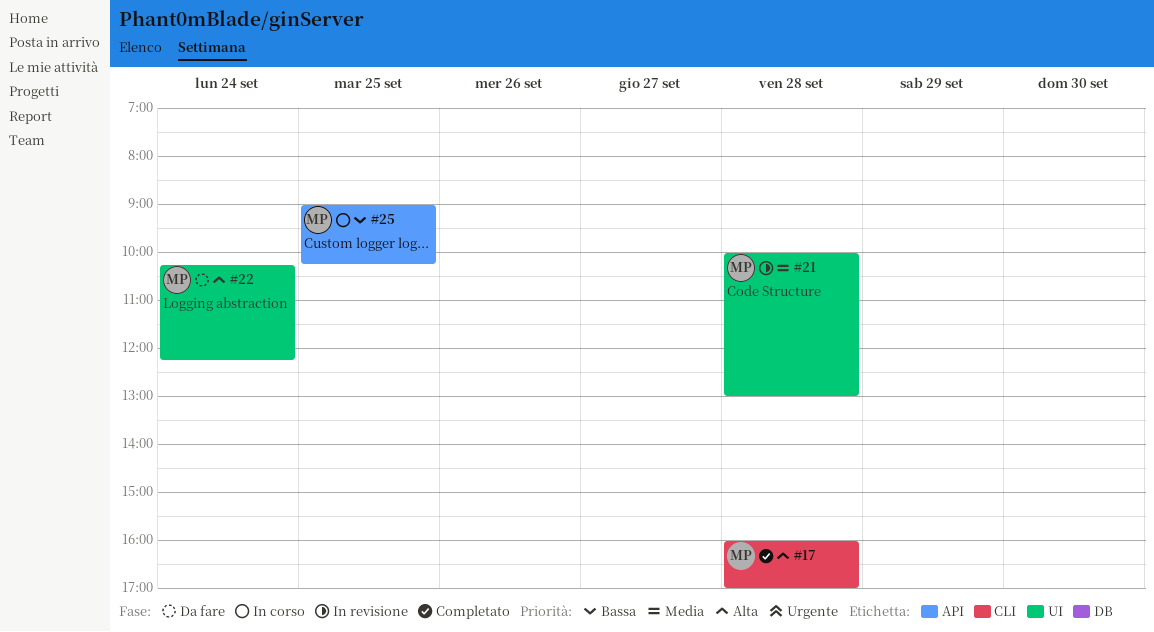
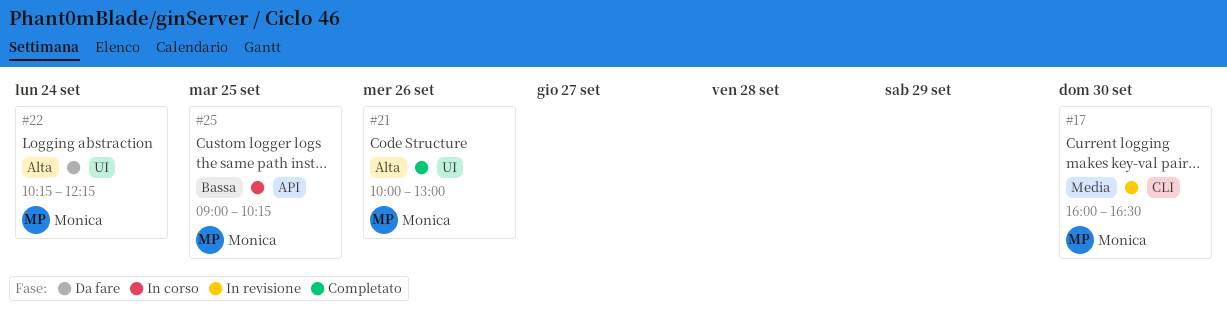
#17, status: Completato -> In revisione
#17, priority: Alta -> Media
#17, day: Sep 28 -> Sep 30
#17, ends: 17:00 -> 16:30
#21, status: In revisione -> Completato
#21, priority: Media -> Alta
#21, day: Sep 28 -> Sep 26

